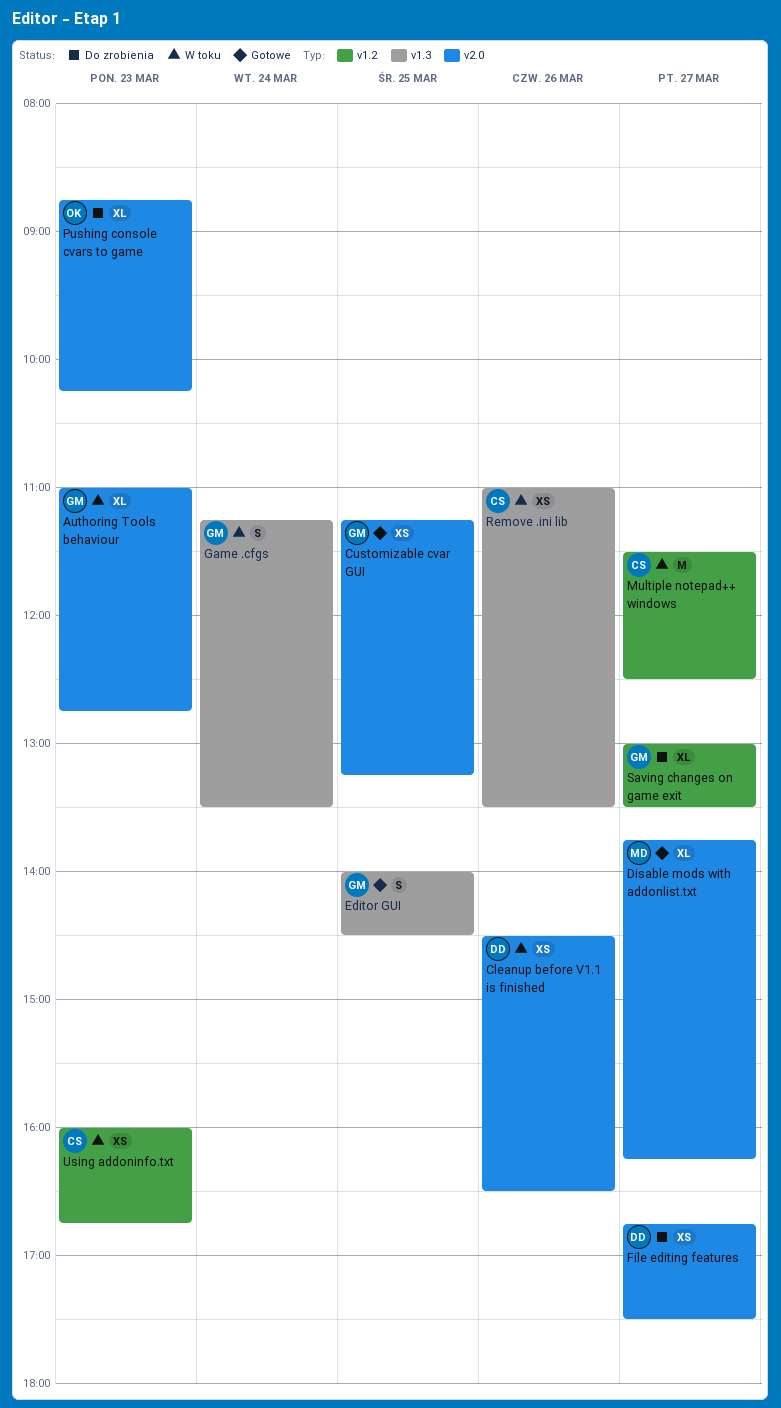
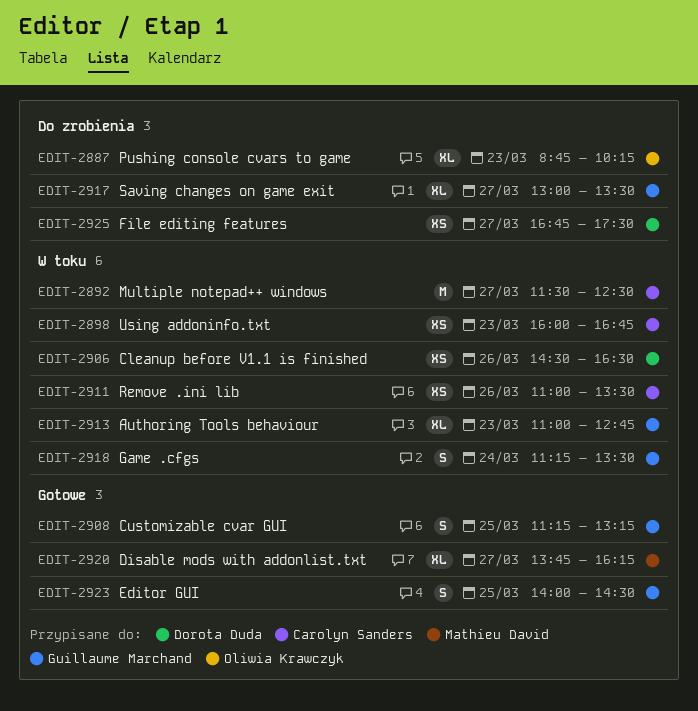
Customizable cvar GUI, estimate: XS -> S

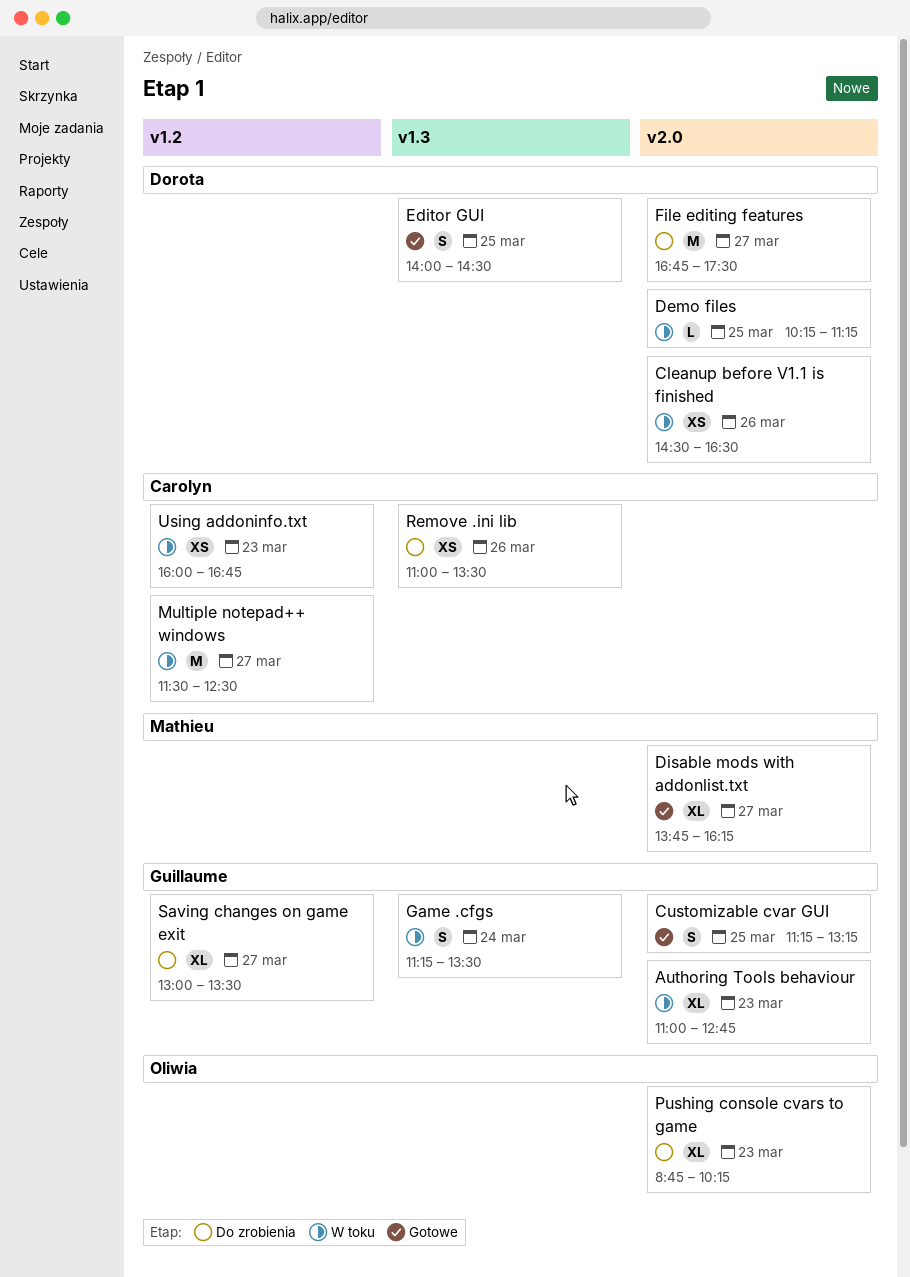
Demo files: none -> present
Editor GUI, owner: Guillaume Marchand -> Dorota Duda
File editing features, estimate: XS -> M
Remove .ini lib, status: W toku -> Do zrobienia

